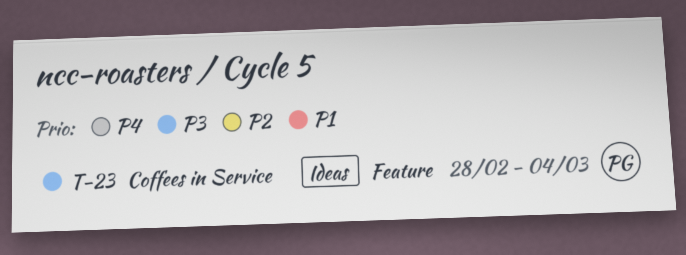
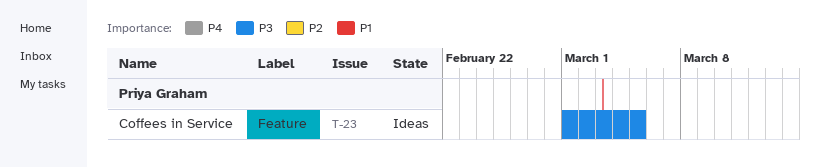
T-23, start: Feb 28 -> Mar 1
T-23, due: Mar 4 -> Mar 5

